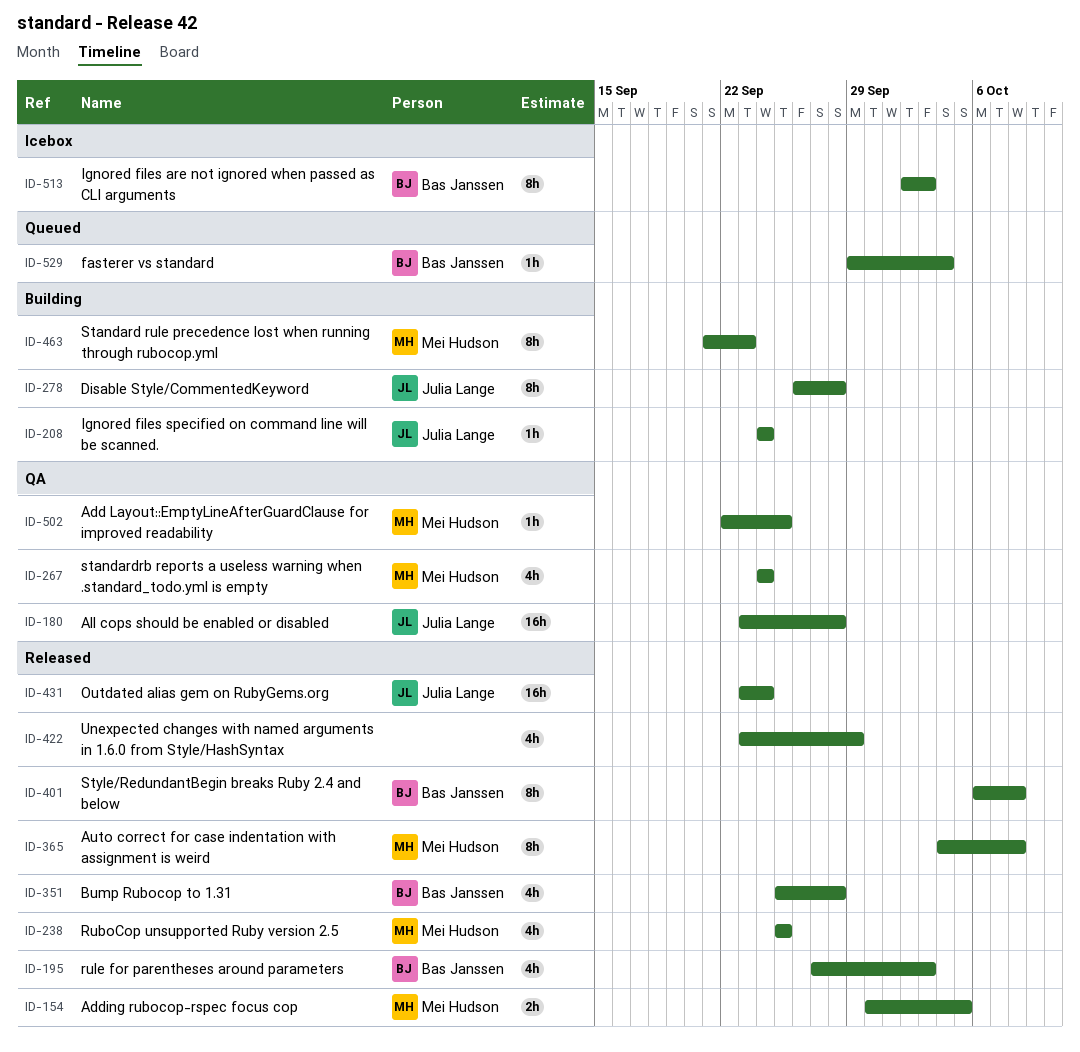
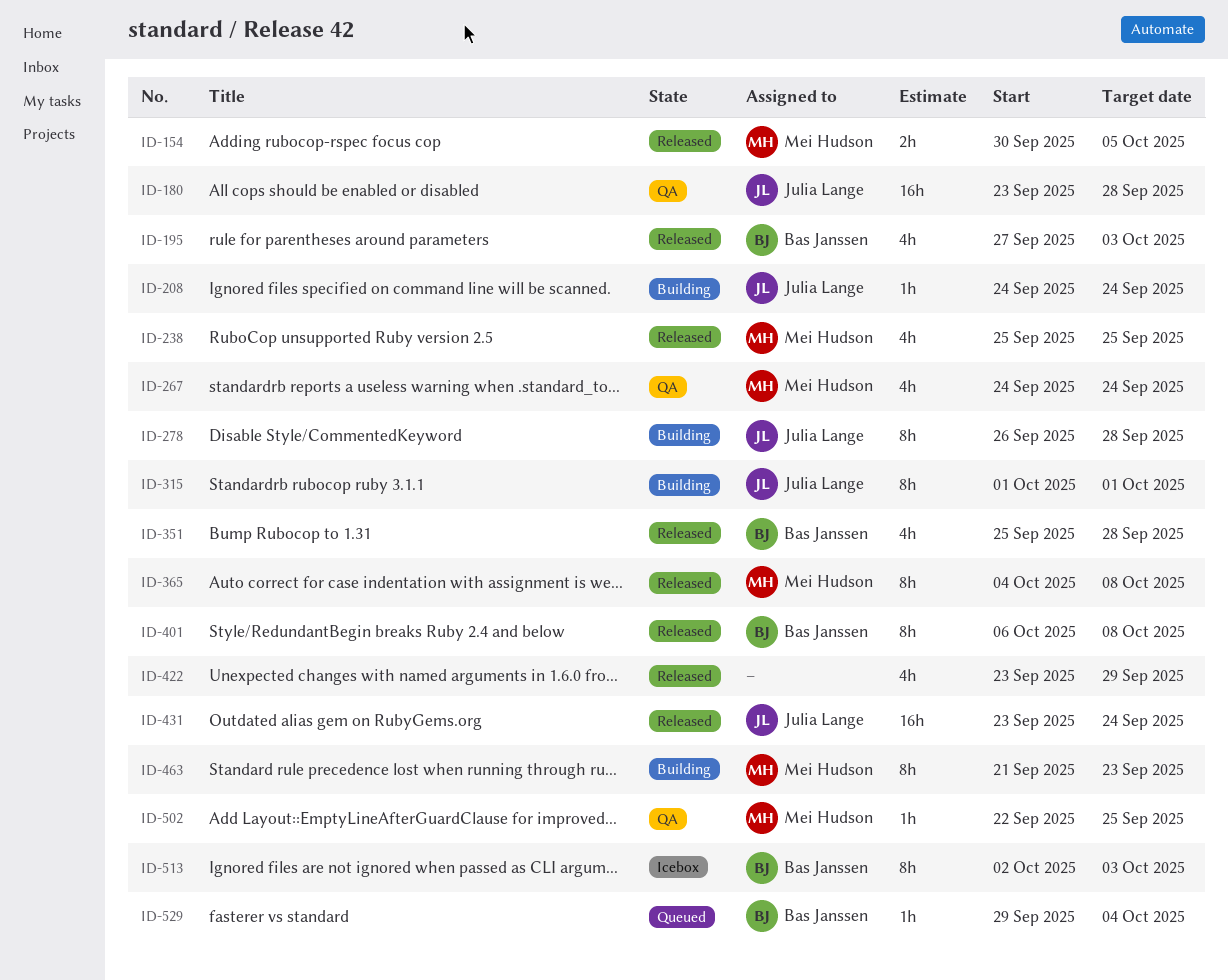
ID-315: none -> present

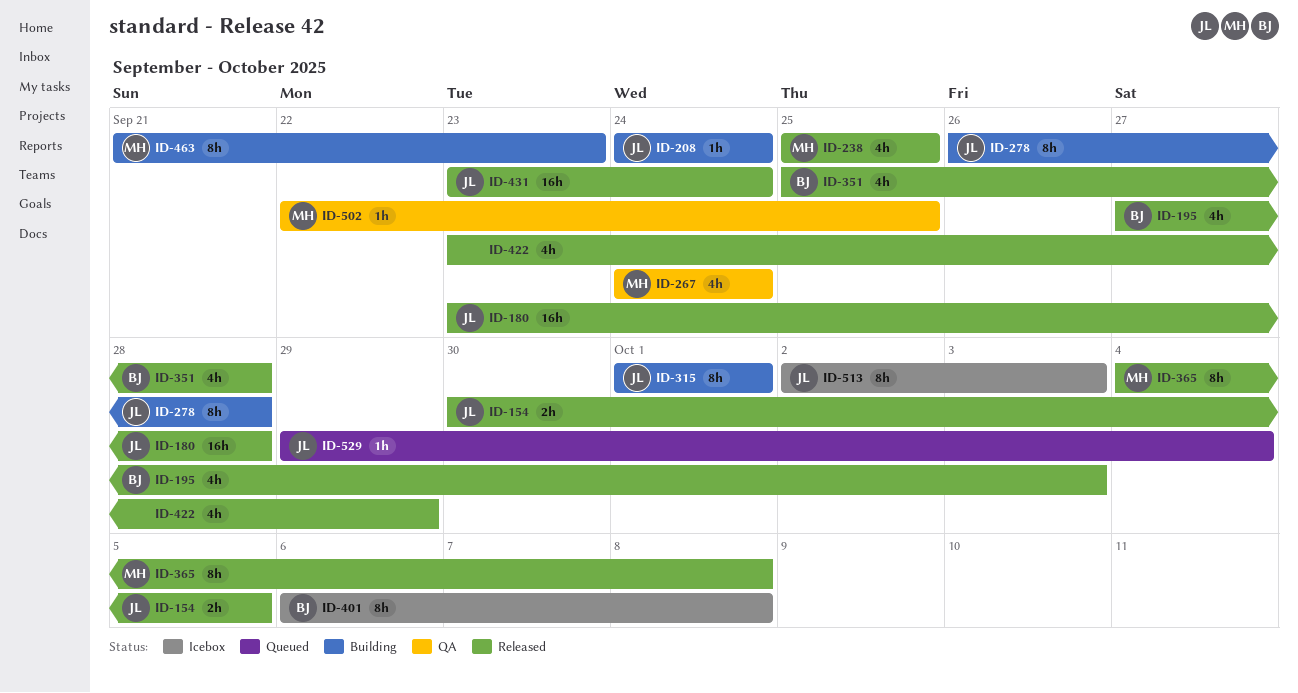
ID-154, owner: Mei Hudson -> Julia Lange
ID-180, status: QA -> Released
ID-401, status: Released -> Icebox
ID-513, owner: Bas Janssen -> Julia Lange
ID-529, owner: Bas Janssen -> Julia Lange

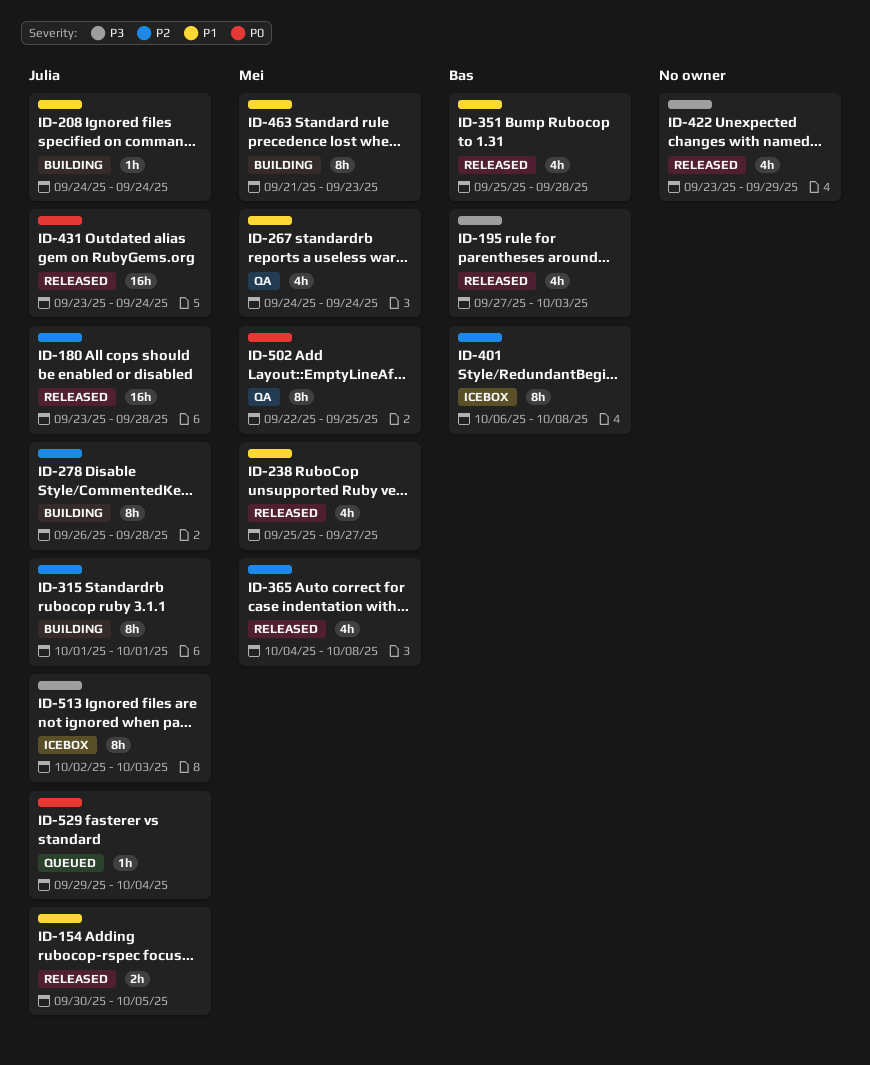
ID-238, due: Sep 25 -> Sep 27
ID-365, estimate: 8h -> 4h
ID-502, estimate: 1h -> 8h

